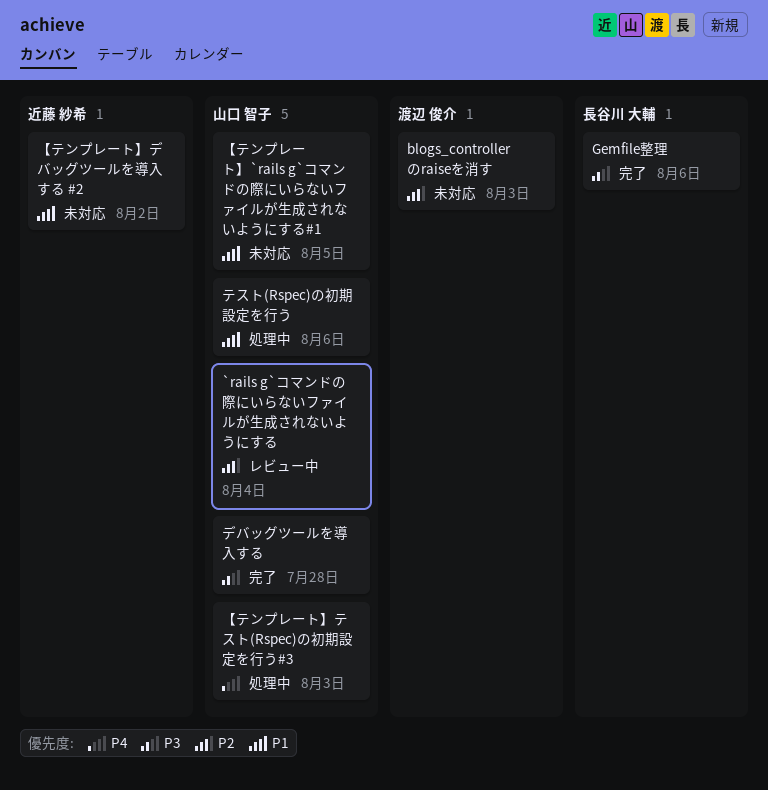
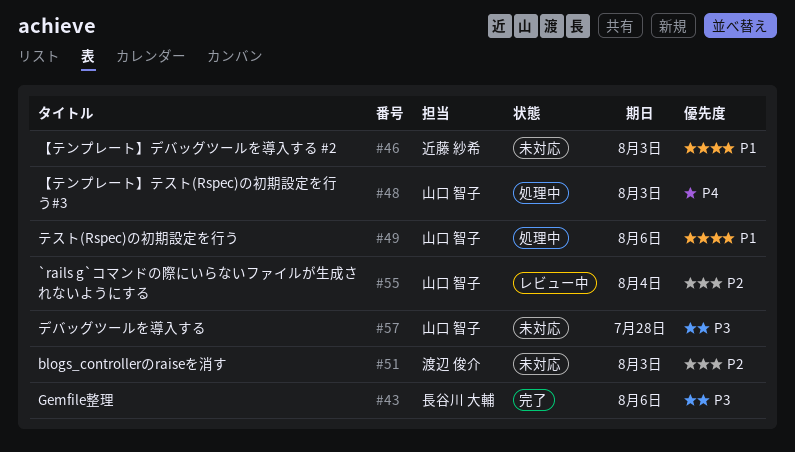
【テンプレート】`rails g`コマンドの際にいらないファイルが生成されないようにする#1: present -> none
【テンプレート】デバッグツールを導入する #2, due: Aug 2 -> Aug 3
デバッグツールを導入する, status: 完了 -> 未対応

